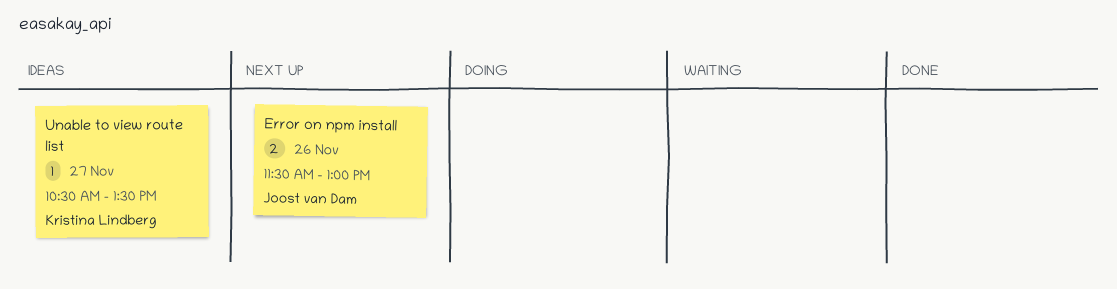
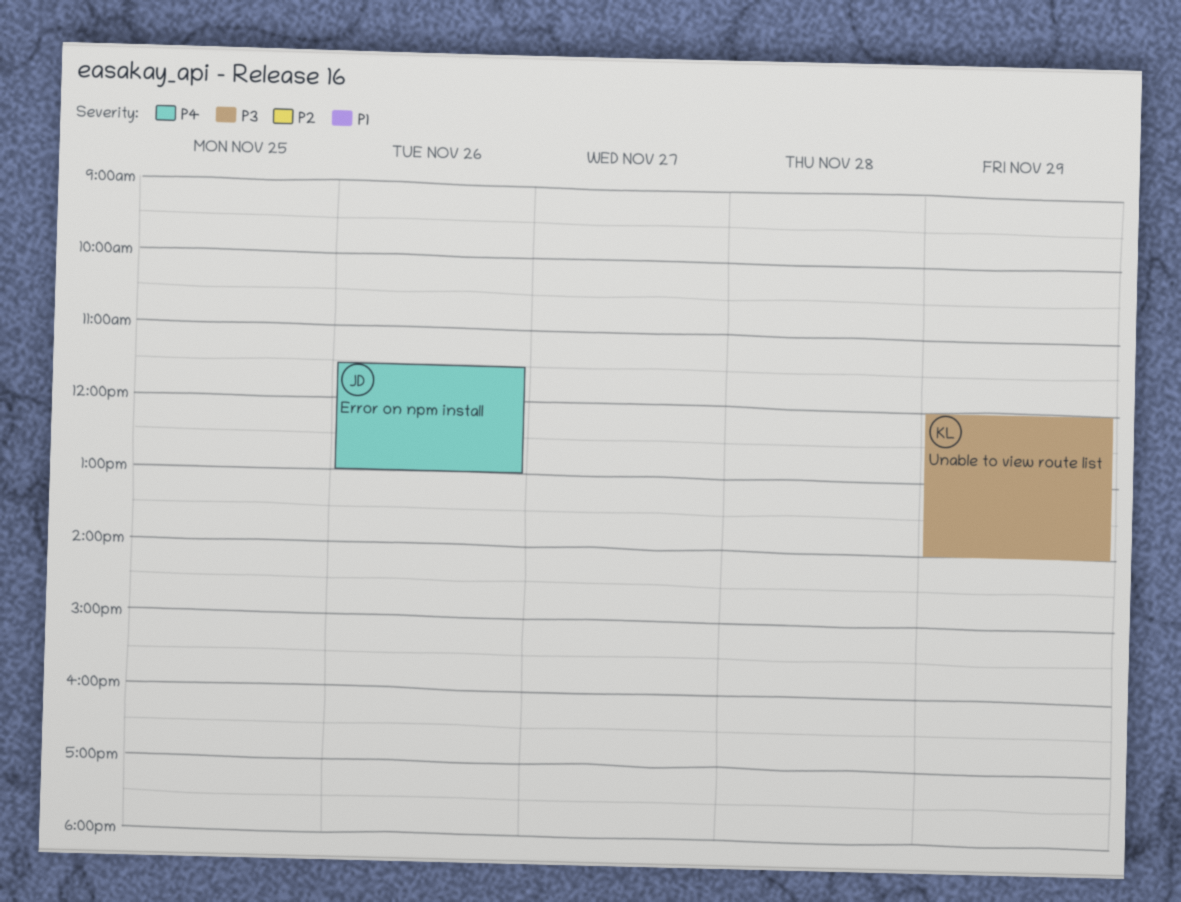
Unable to view route list, day: Nov 27 -> Nov 29
Unable to view route list, begins: 10:30 -> 12:00
Unable to view route list, ends: 13:30 -> 14:00

